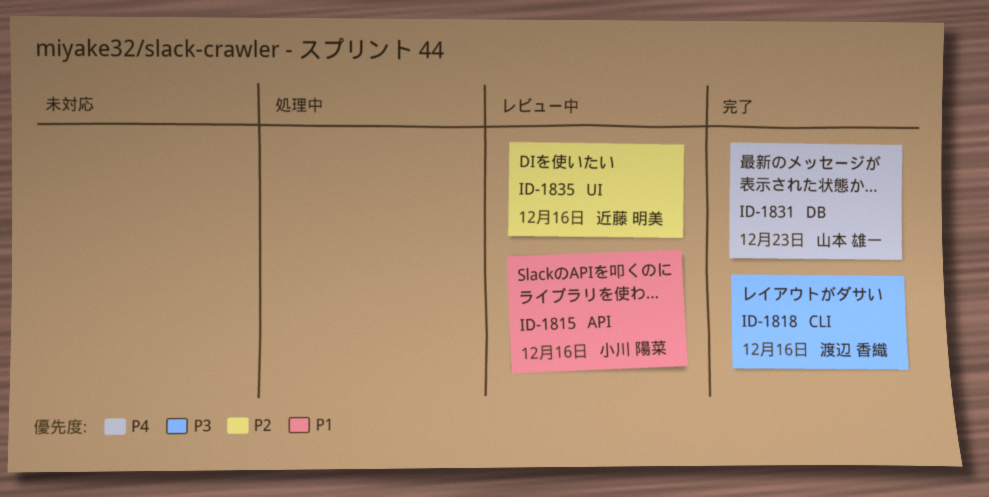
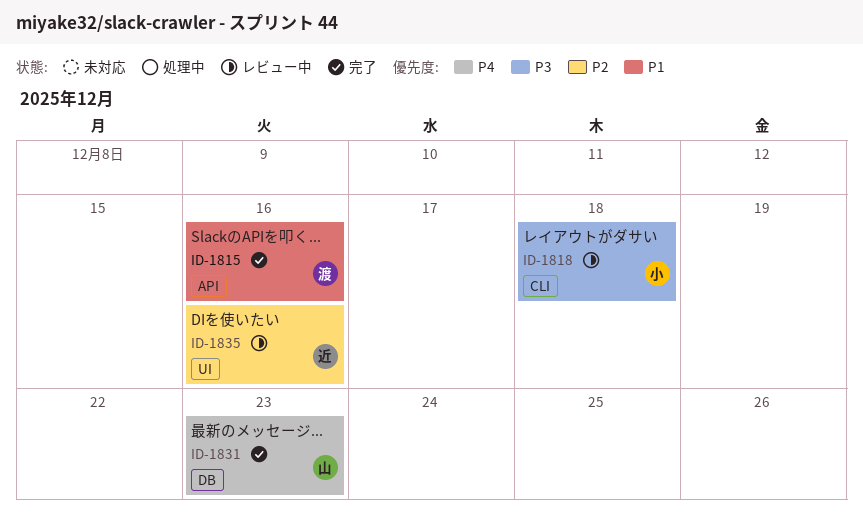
ID-1815, status: レビュー中 -> 完了
ID-1815, owner: 小川 陽菜 -> 渡辺 香織
ID-1818, status: 完了 -> レビュー中
ID-1818, owner: 渡辺 香織 -> 小川 陽菜
ID-1818, due: Dec 16 -> Dec 18

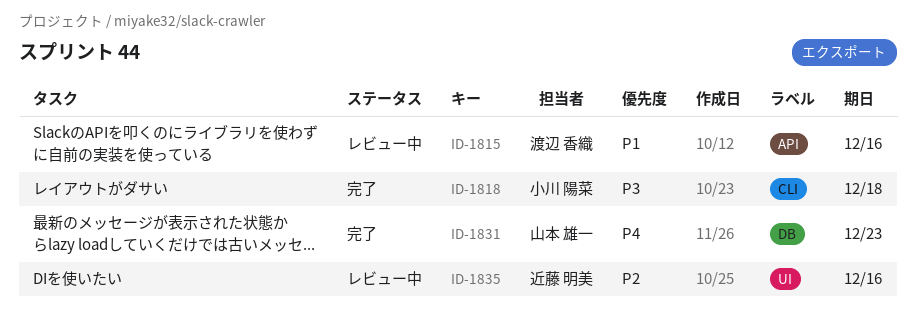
ID-1815, status: 完了 -> レビュー中
ID-1818, status: レビュー中 -> 完了

